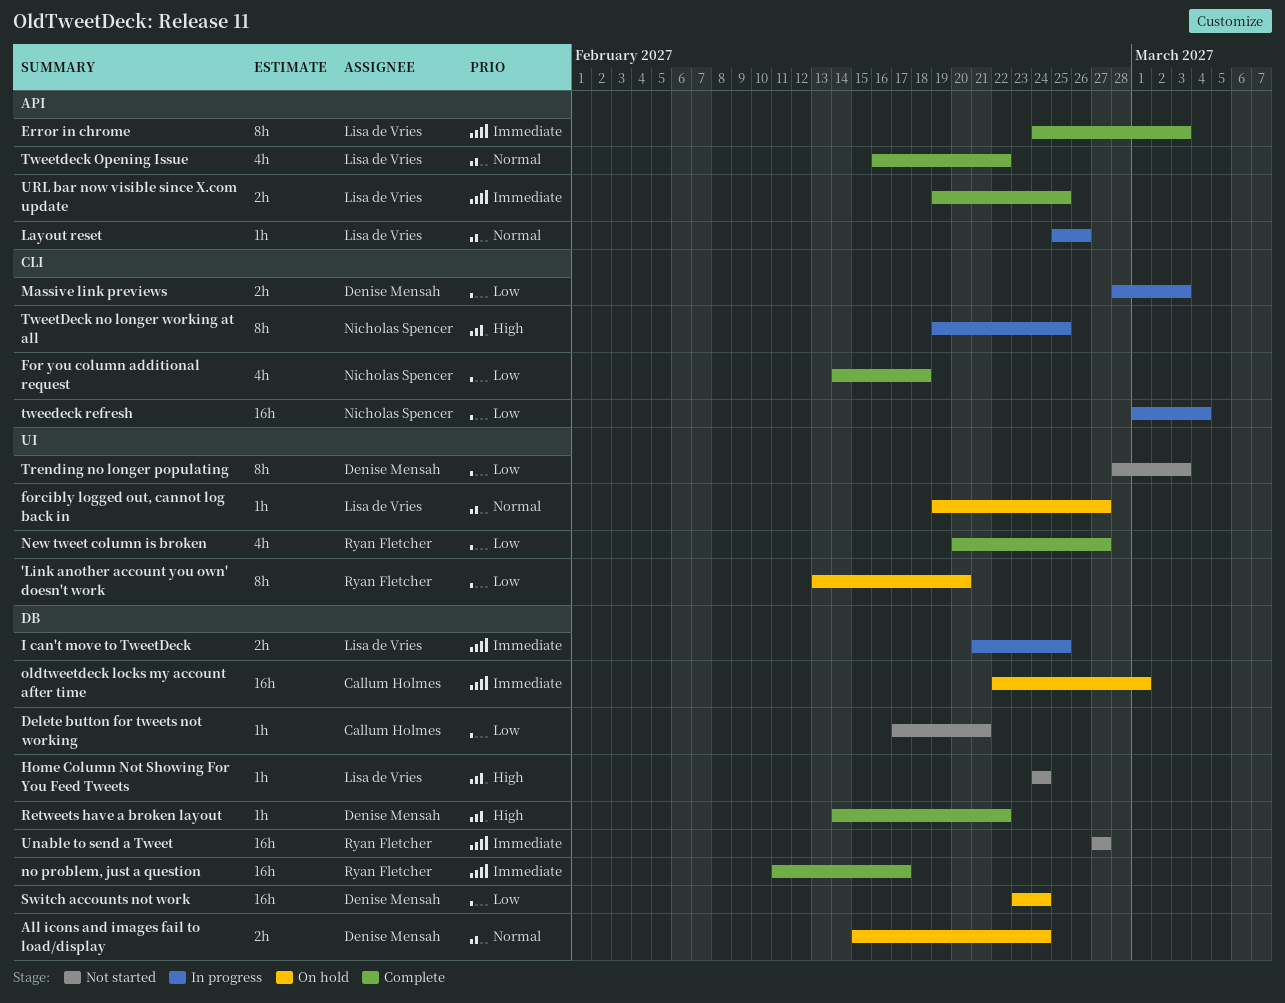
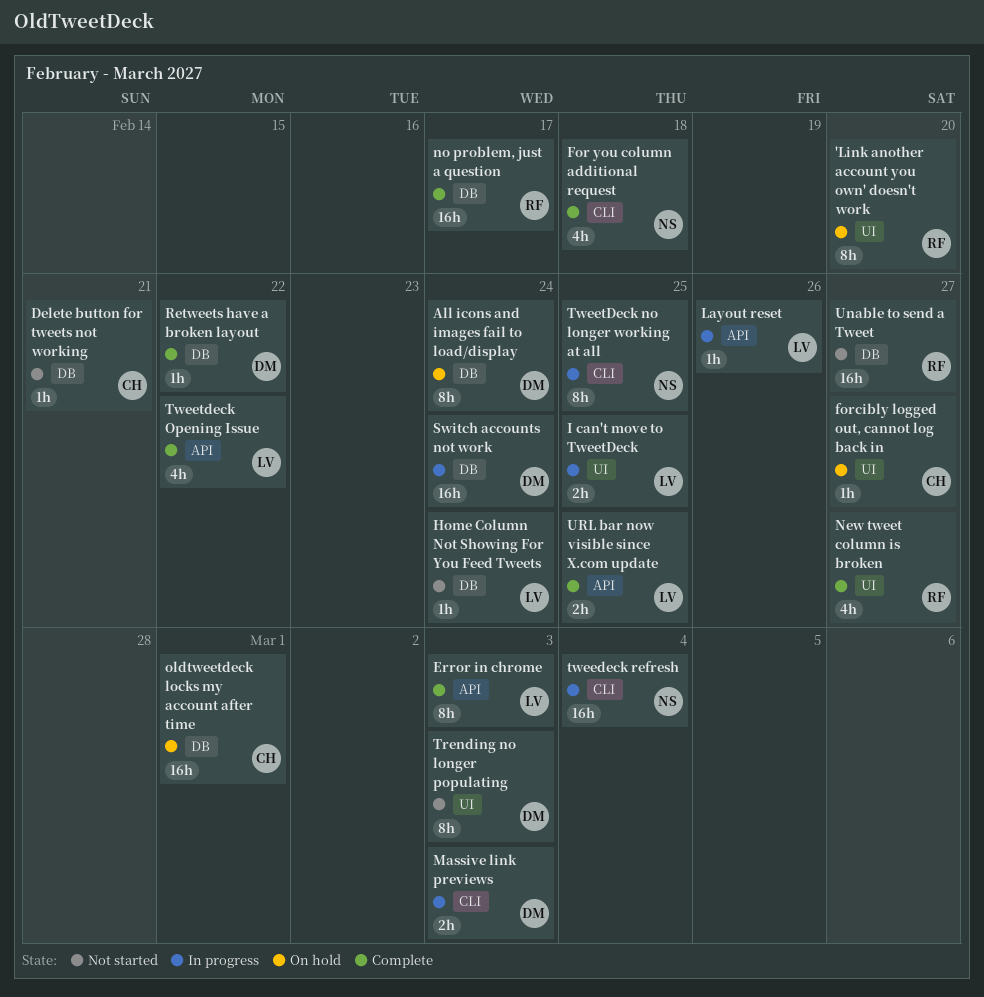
All icons and images fail to load/display, estimate: 2h -> 8h
forcibly logged out, cannot log back in, owner: Lisa de Vries -> Callum Holmes
I can't move to TweetDeck, label: DB -> UI
Switch accounts not work, status: On hold -> In progress

